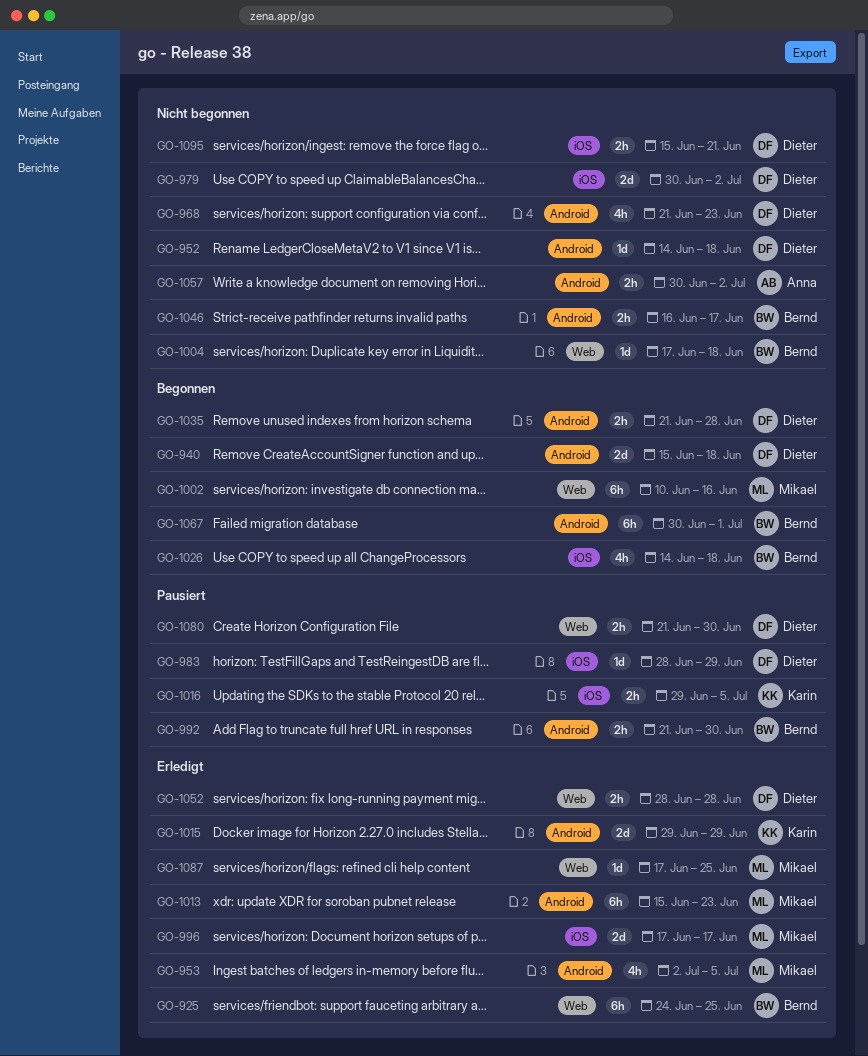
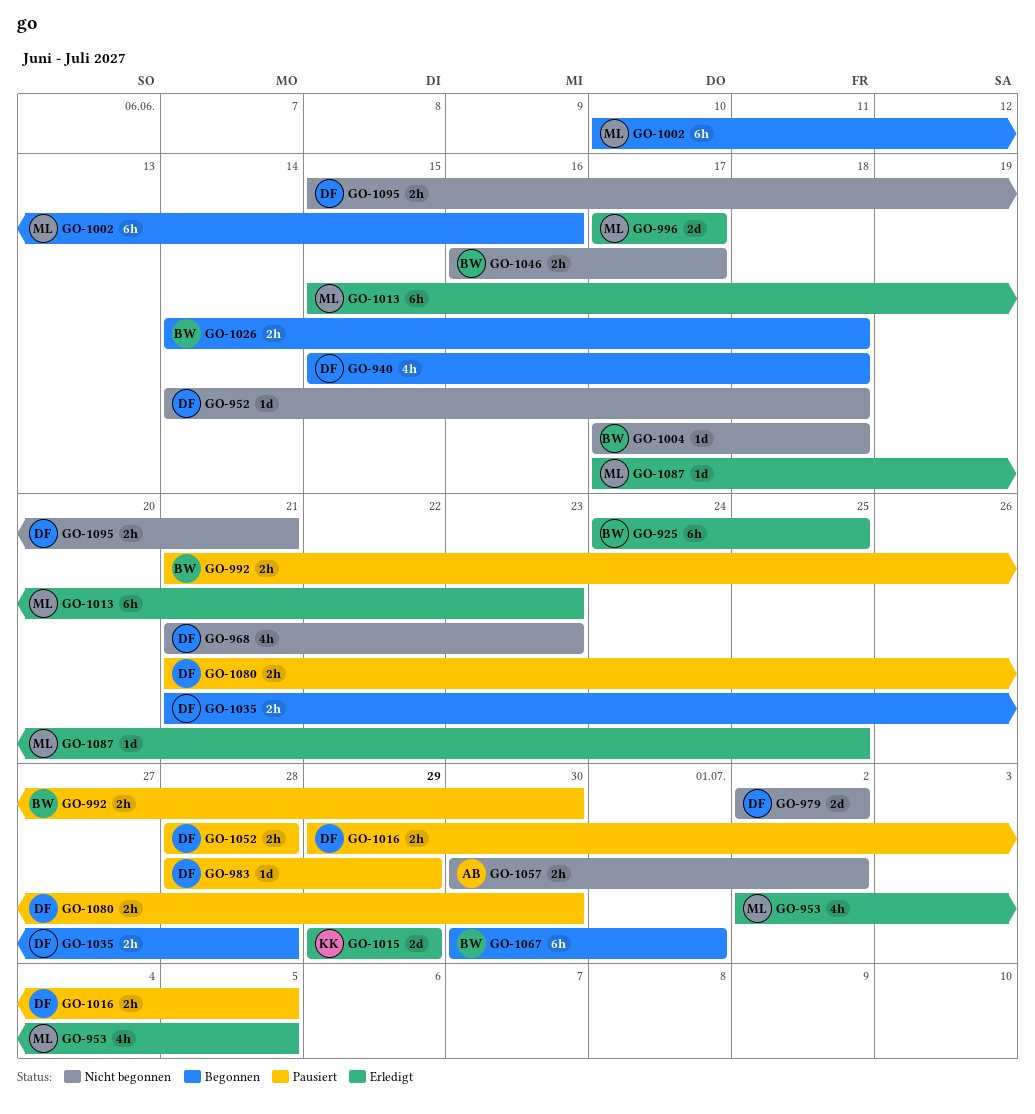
GO-940, estimate: 2d -> 4h
GO-979, start: Jun 30 -> Jul 2
GO-1016, owner: Karin -> Dieter
GO-1026, estimate: 4h -> 2h
GO-1052, status: Erledigt -> Pausiert

